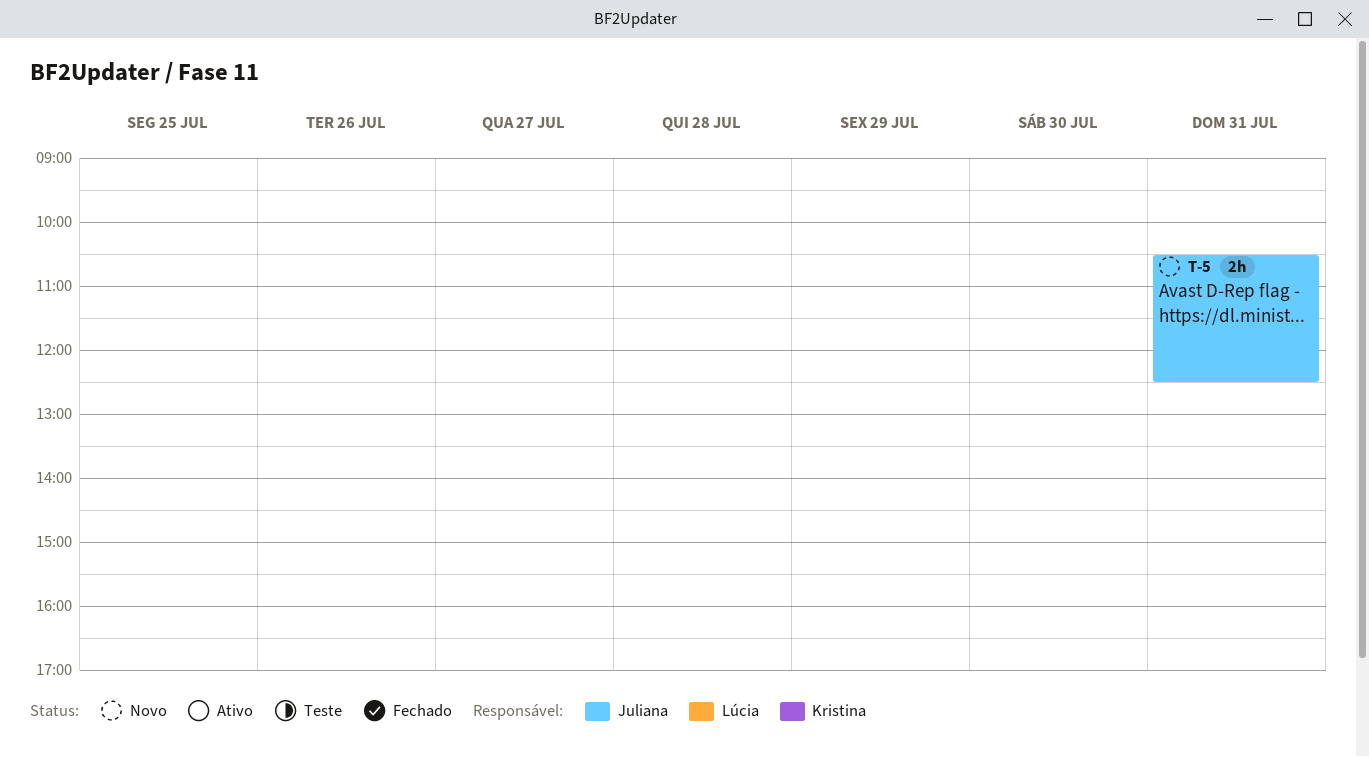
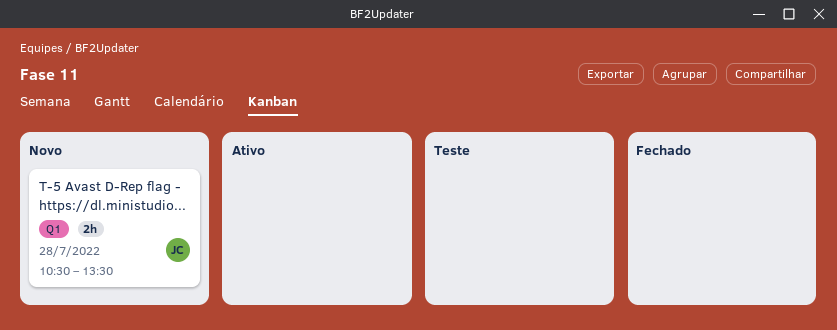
T-5, day: Jul 31 -> Jul 28
T-5, ends: 12:30 -> 13:30

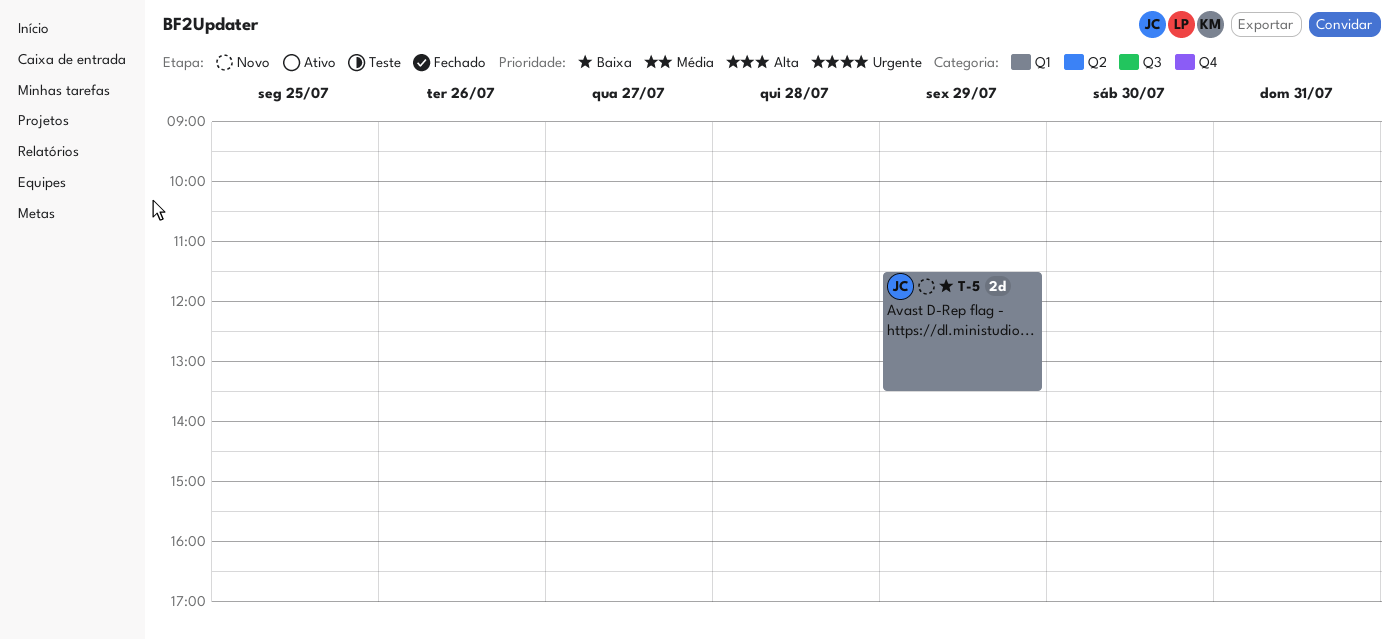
T-5, estimate: 2h -> 2d
T-5, day: Jul 28 -> Jul 29
T-5, begins: 10:30 -> 11:30

